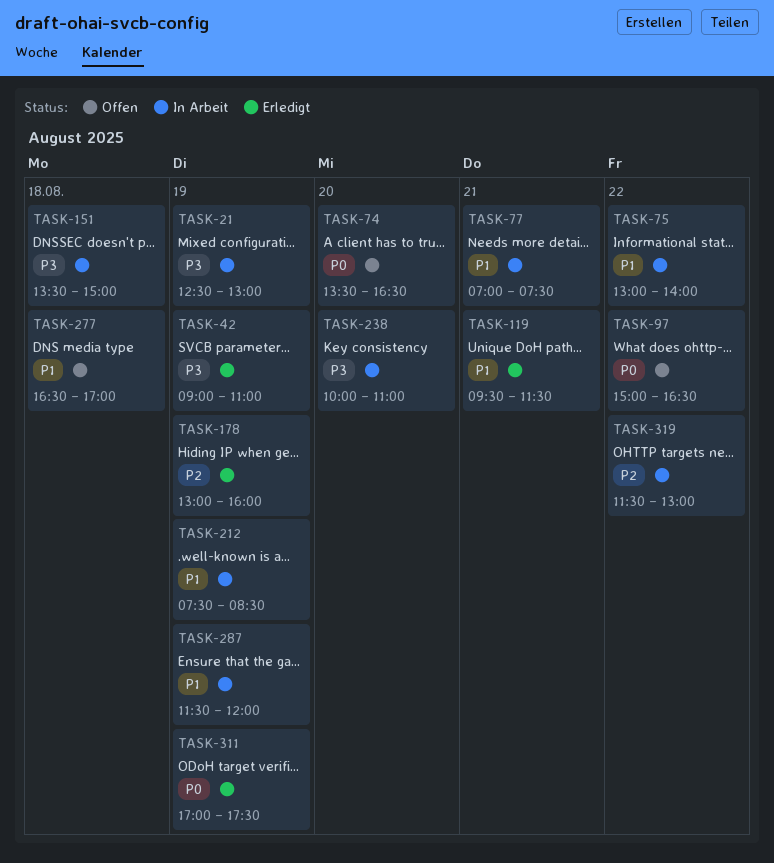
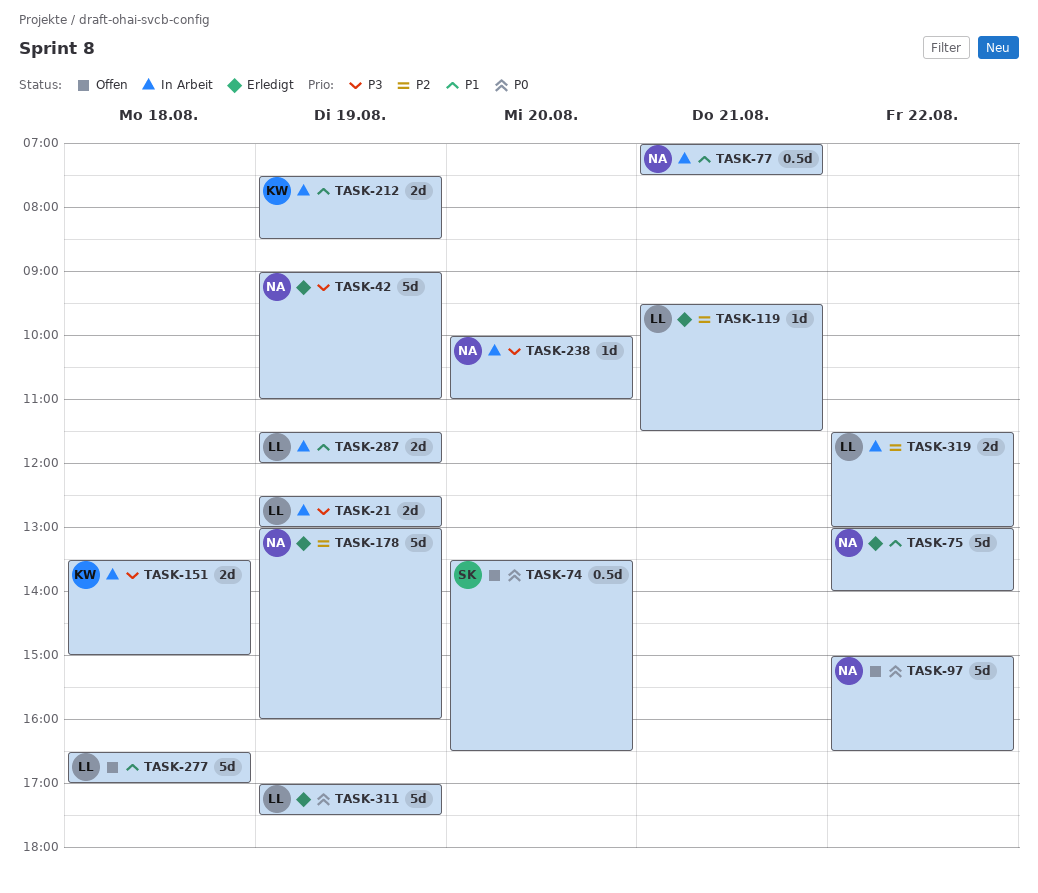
TASK-75, status: In Arbeit -> Erledigt
TASK-119, priority: P1 -> P2

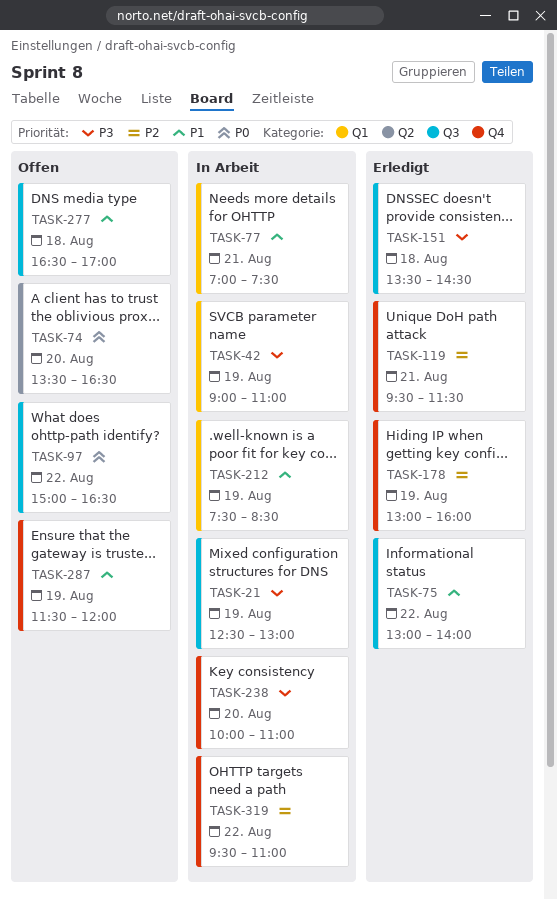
TASK-42, status: Erledigt -> In Arbeit
TASK-151, status: In Arbeit -> Erledigt
TASK-151, ends: 15:00 -> 14:30
TASK-287, status: In Arbeit -> Offen
TASK-311: present -> none
TASK-319, begins: 11:30 -> 09:30
TASK-319, ends: 13:00 -> 11:00

